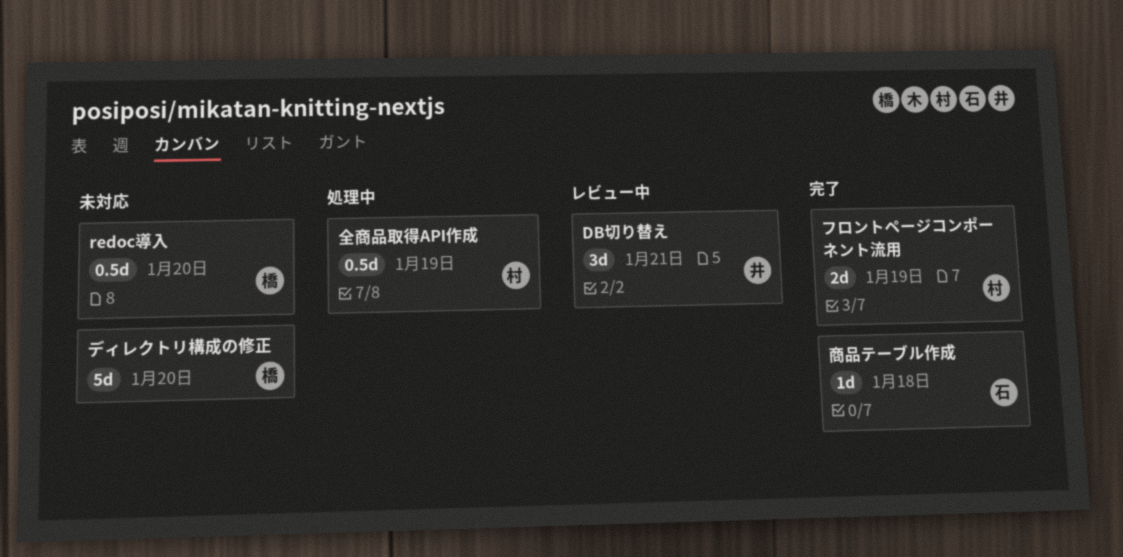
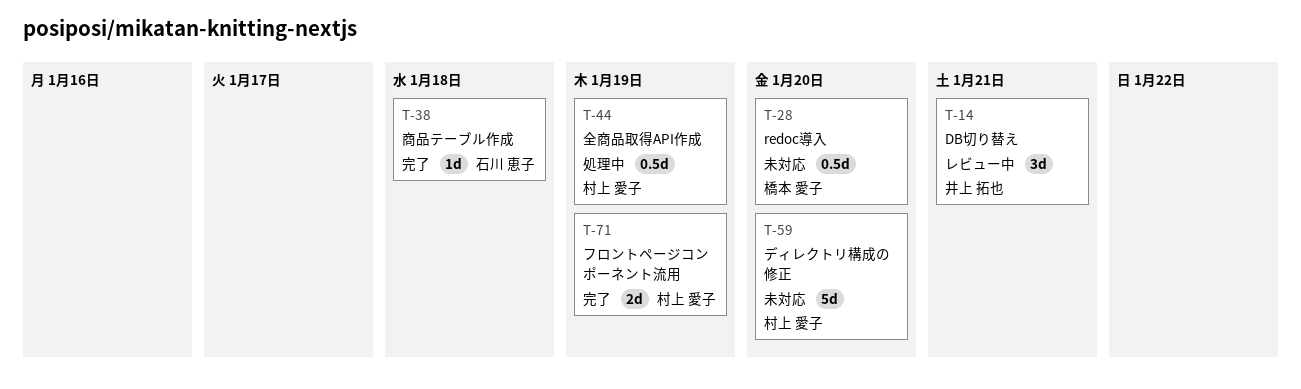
ディレクトリ構成の修正, owner: 橋本 愛子 -> 村上 愛子

